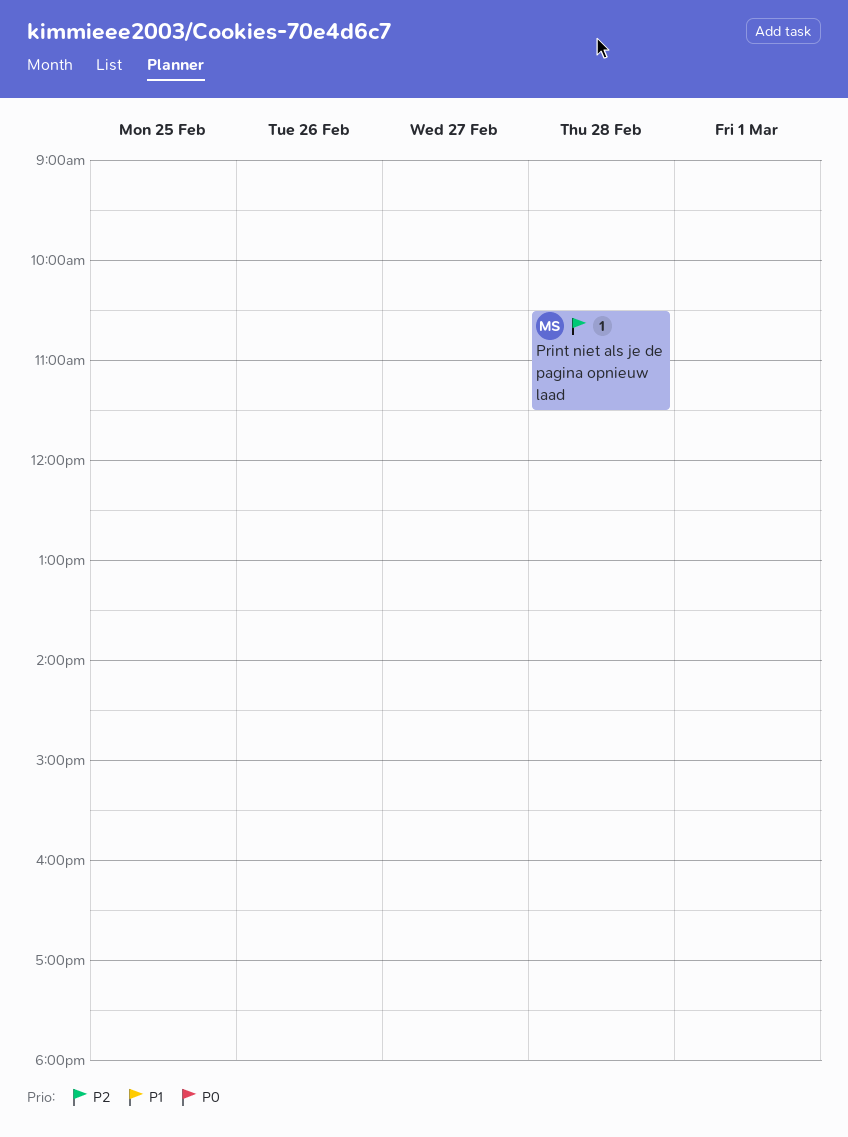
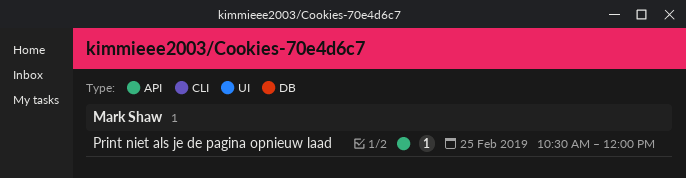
Print niet als je de pagina opnieuw laad, day: Feb 28 -> Feb 25
Print niet als je de pagina opnieuw laad, ends: 11:30 -> 12:00

